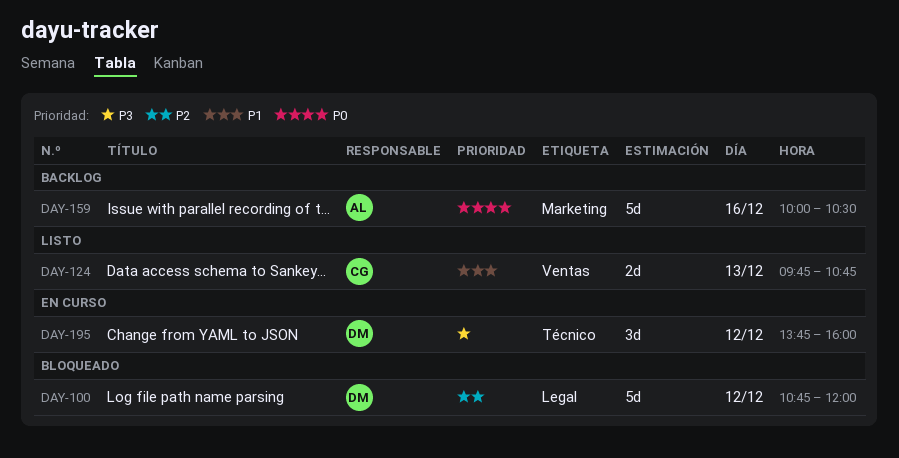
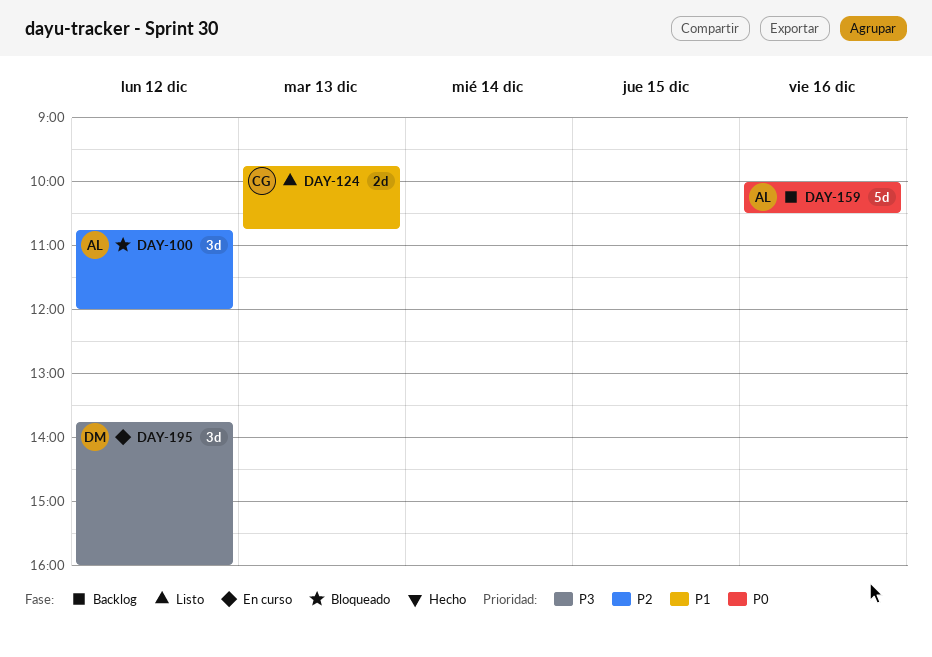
DAY-100, owner: DM -> AL
DAY-100, estimate: 5d -> 3d

